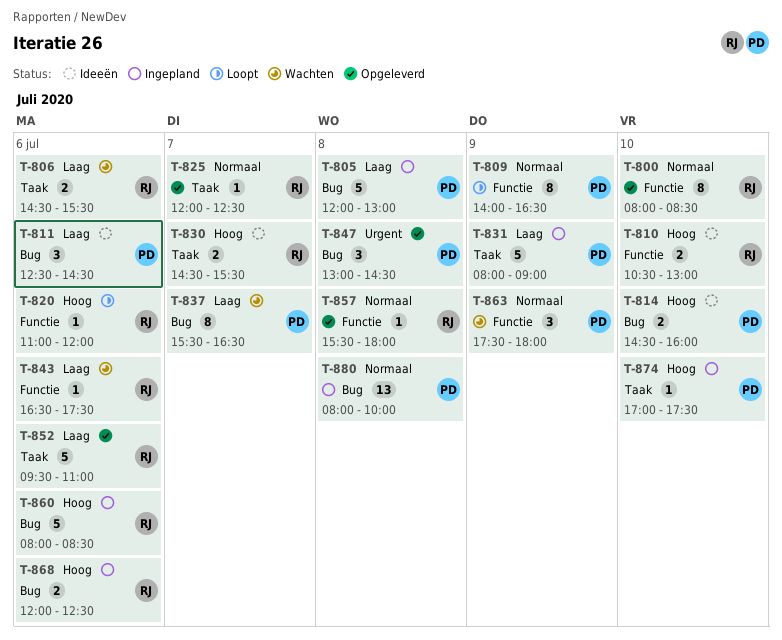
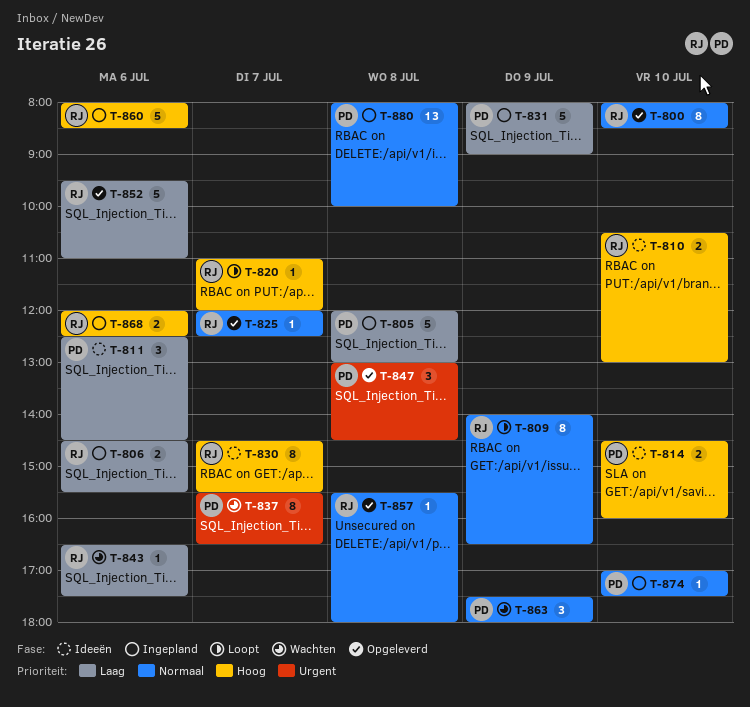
T-806, status: Wachten -> Ingepland
T-809, owner: PD -> RJ
T-820, day: Jul 6 -> Jul 7
T-830, estimate: 2 -> 8
T-837, priority: Laag -> Urgent
T-874, priority: Hoog -> Normaal

